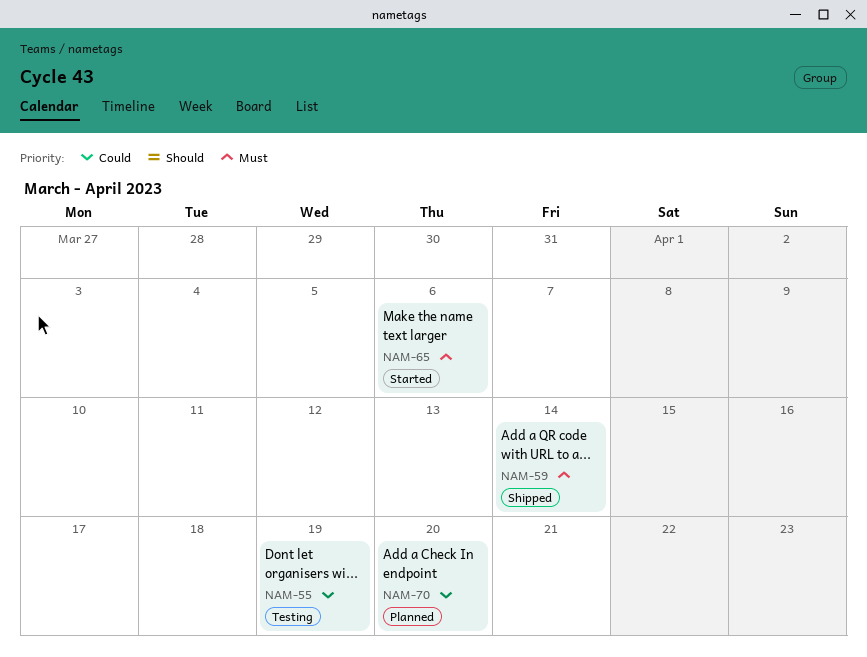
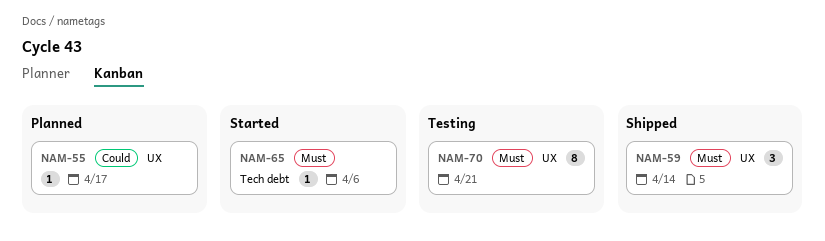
NAM-55, status: Testing -> Planned
NAM-55, due: Apr 19 -> Apr 17
NAM-70, status: Planned -> Testing
NAM-70, priority: Could -> Must
NAM-70, due: Apr 20 -> Apr 21

